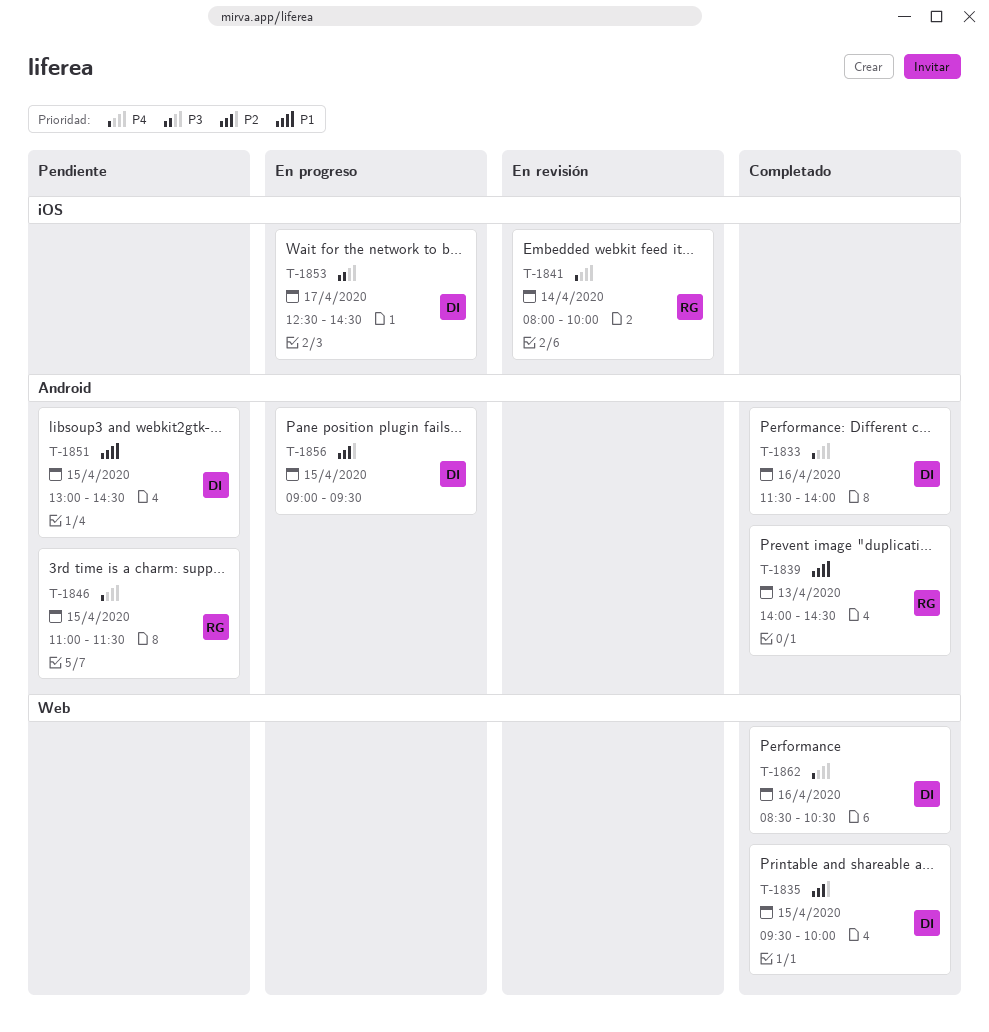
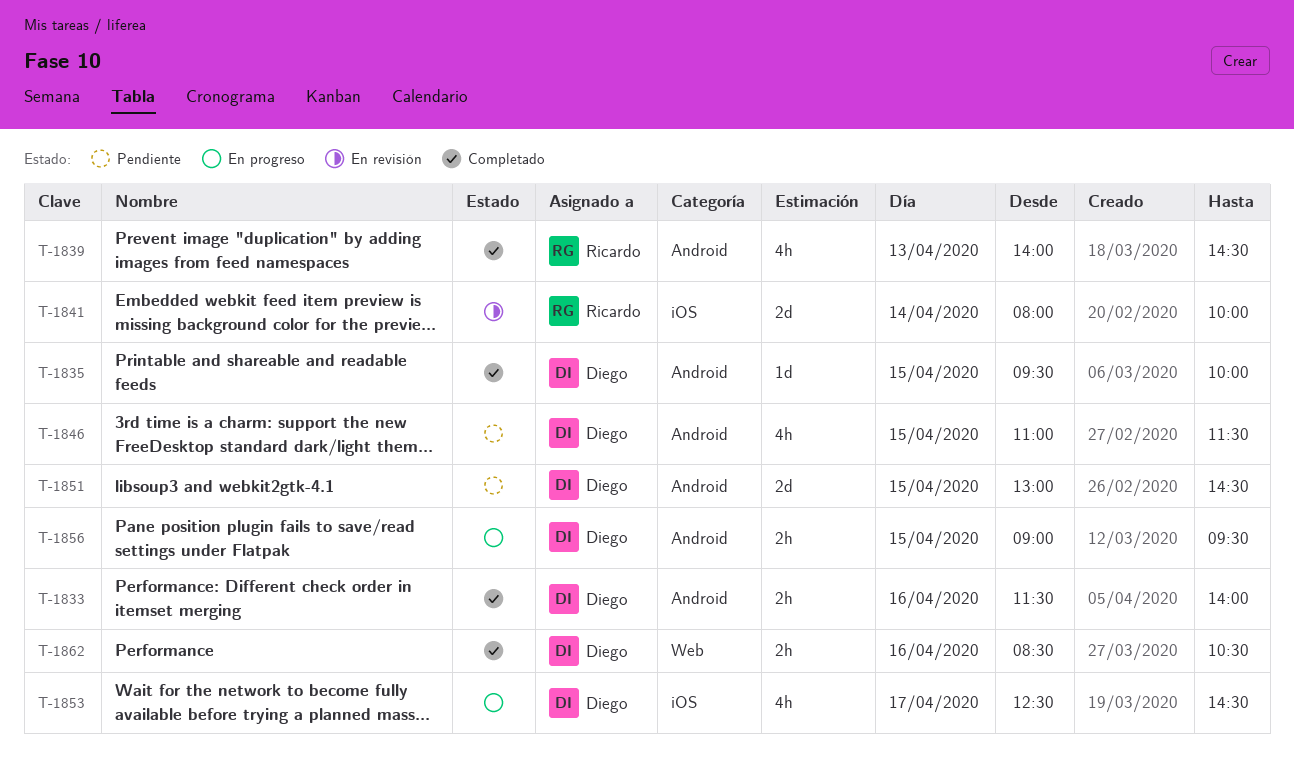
T-1835, label: Web -> Android
T-1846, owner: Ricardo -> Diego

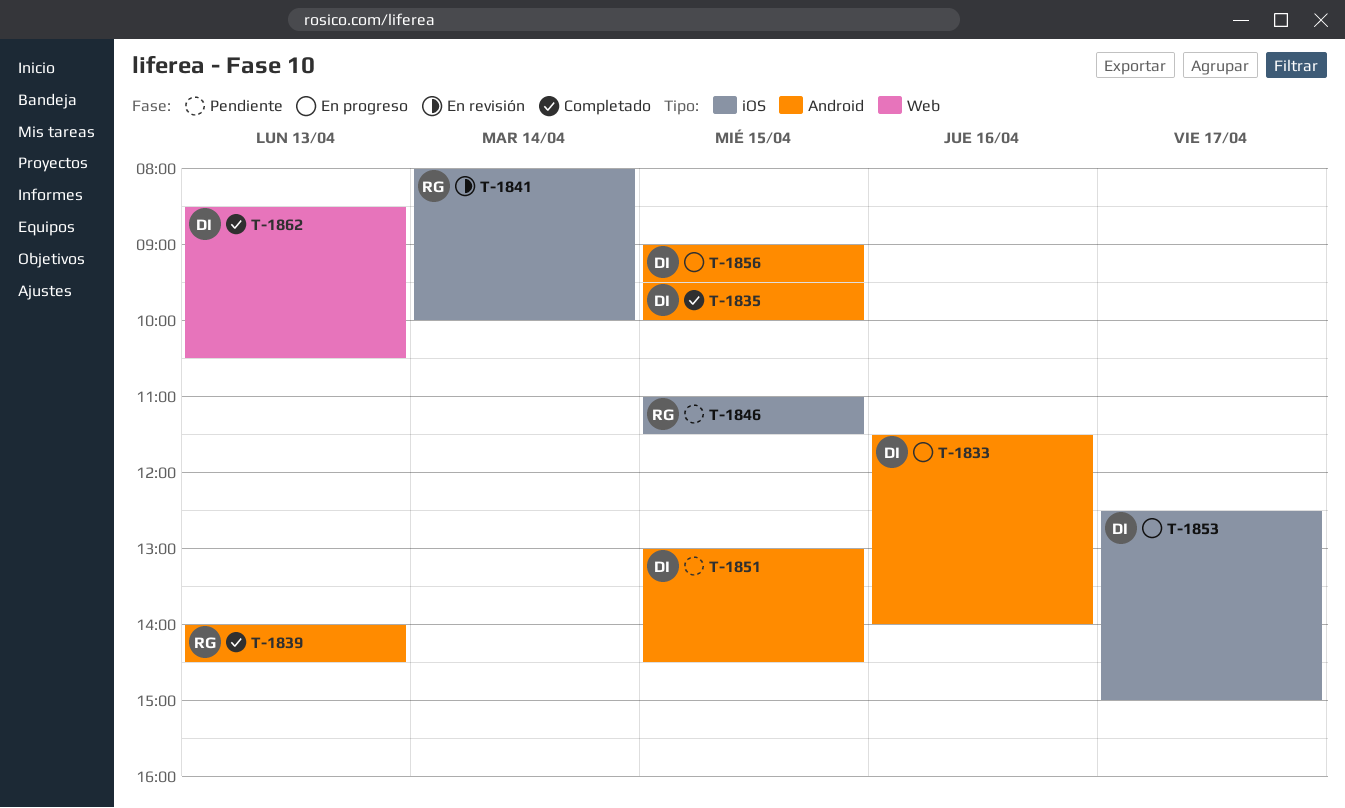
T-1833, status: Completado -> En progreso
T-1846, owner: Diego -> Ricardo
T-1846, label: Android -> iOS
T-1853, ends: 14:30 -> 15:00
T-1862, day: Apr 16 -> Apr 13

